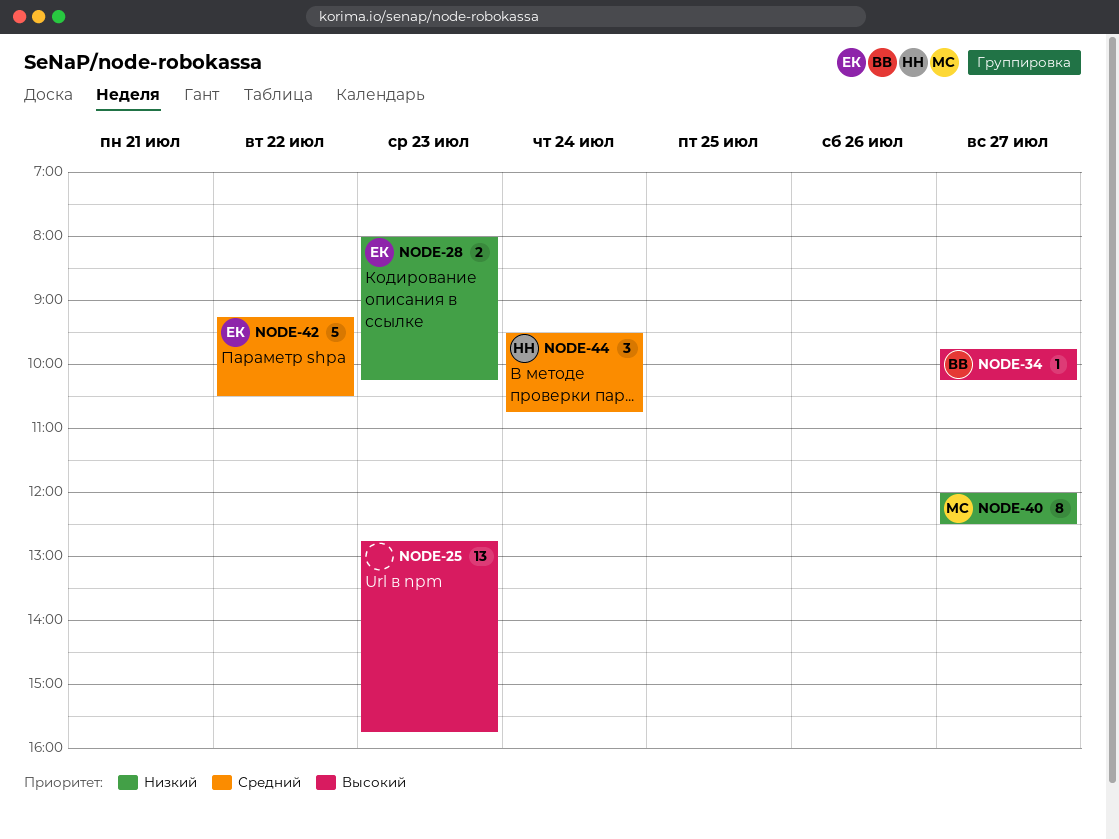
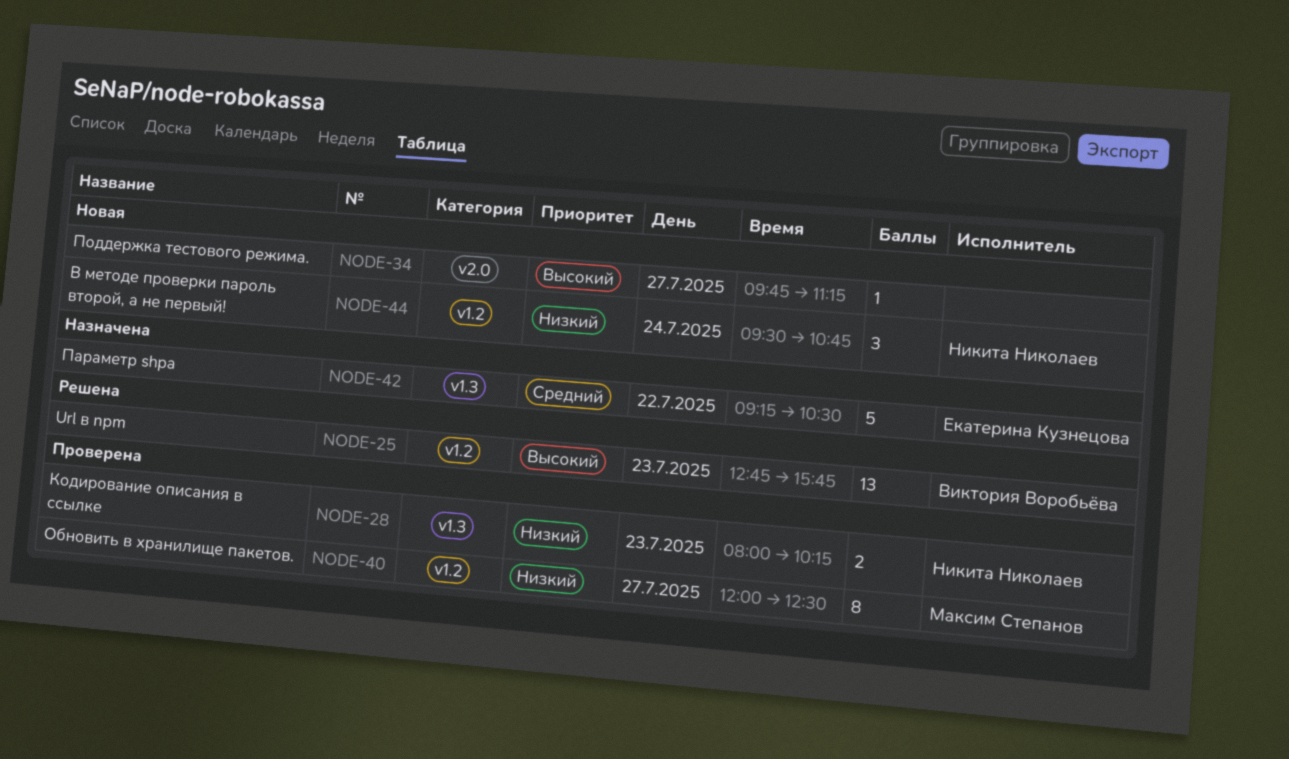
NODE-25, owner: none -> Виктория Воробьёва
NODE-28, owner: Екатерина Кузнецова -> Никита Николаев
NODE-34, owner: Виктория Воробьёва -> none
NODE-34, ends: 10:15 -> 11:15
NODE-44, priority: Средний -> Низкий

